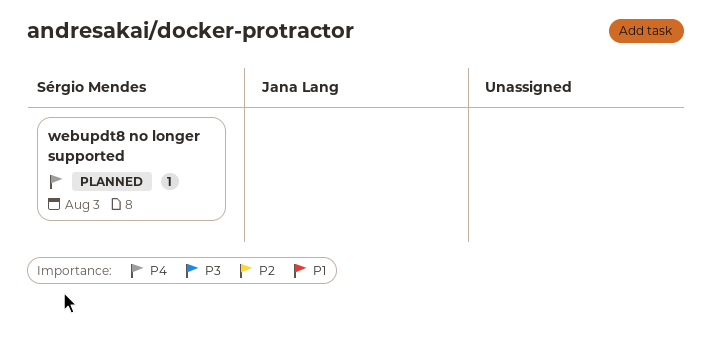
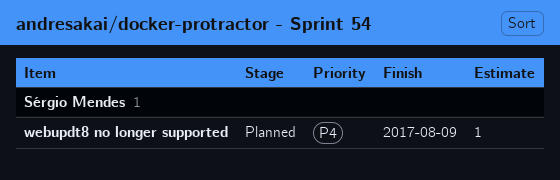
webupdt8 no longer supported, due: Aug 3 -> Aug 9

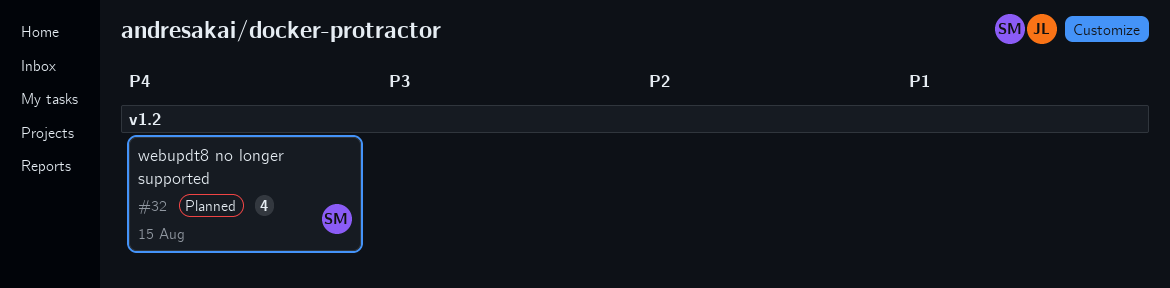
webupdt8 no longer supported, estimate: 1 -> 4
webupdt8 no longer supported, due: Aug 9 -> Aug 15

